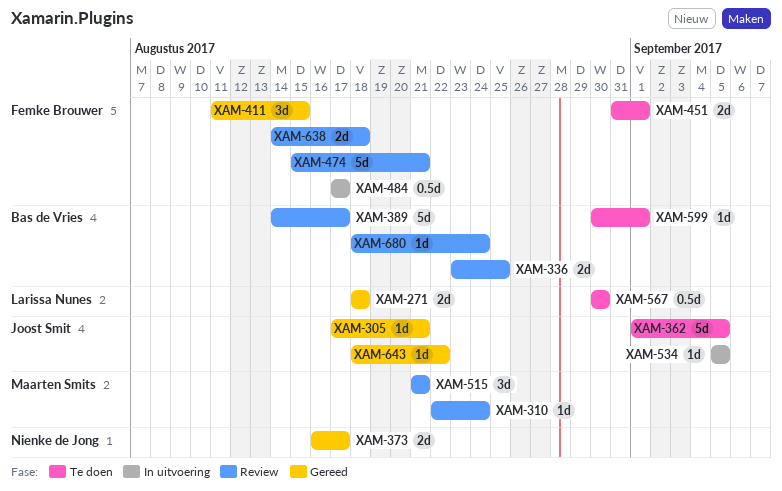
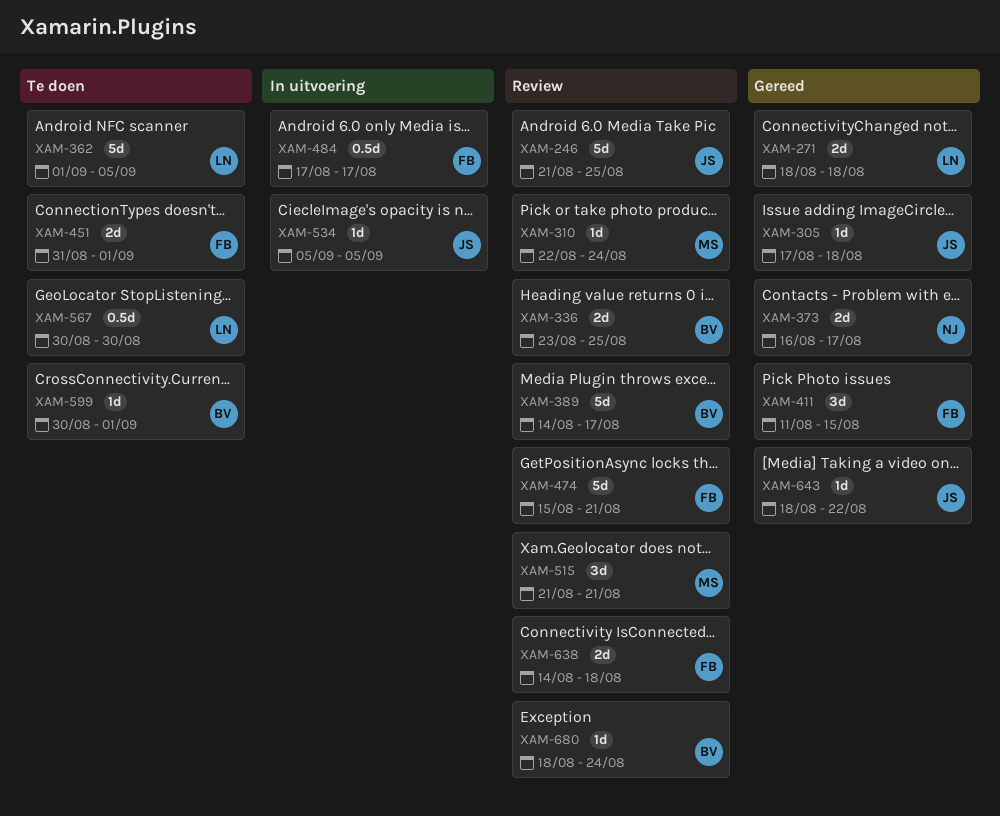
XAM-246: none -> present
XAM-305, due: Aug 21 -> Aug 18
XAM-362, owner: Joost Smit -> Larissa Nunes

